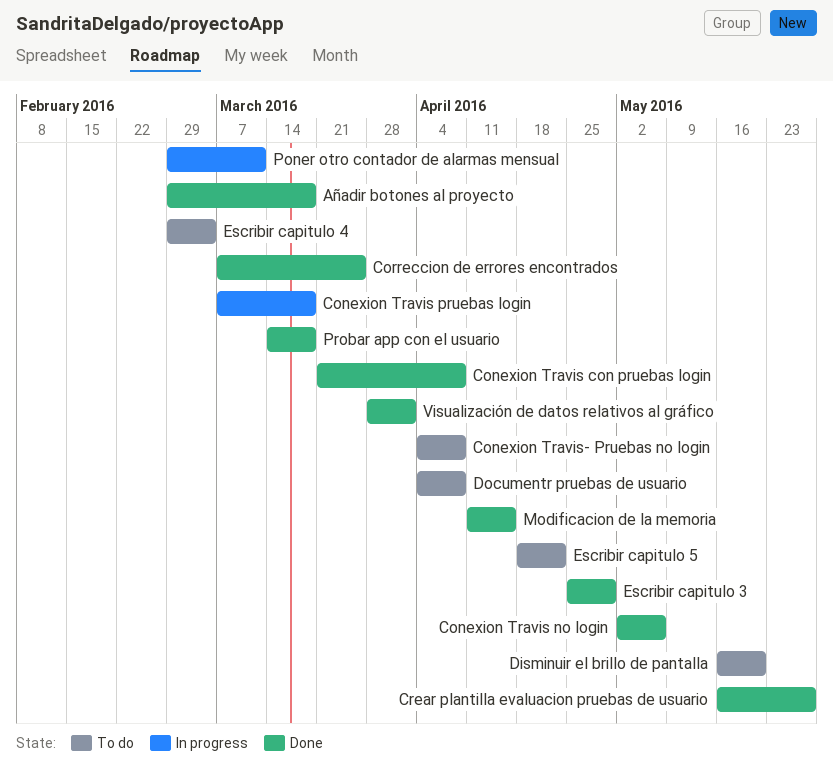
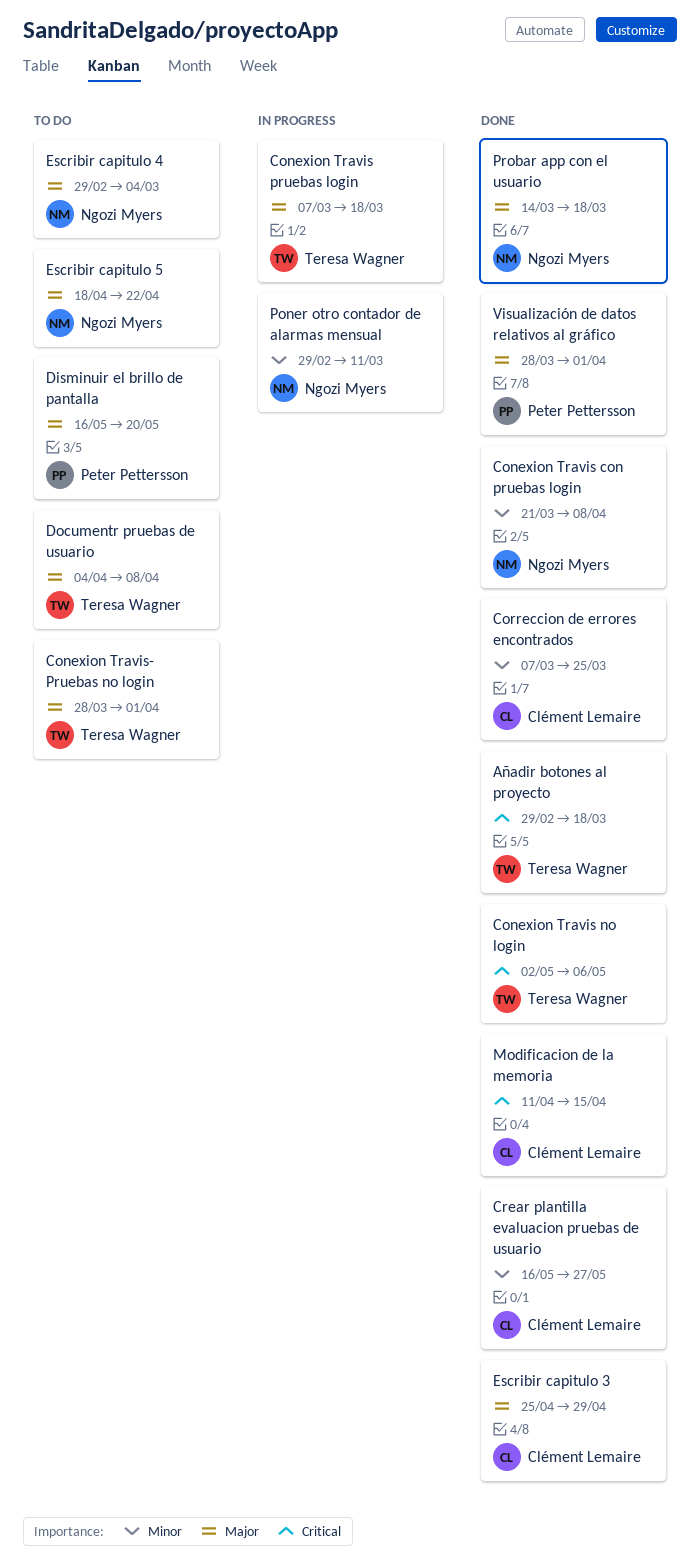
Conexion Travis- Pruebas no login, start: Apr 4 -> Mar 28
Conexion Travis- Pruebas no login, due: Apr 8 -> Apr 1

